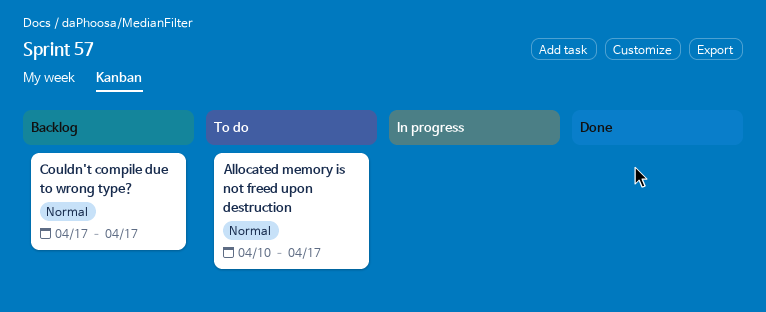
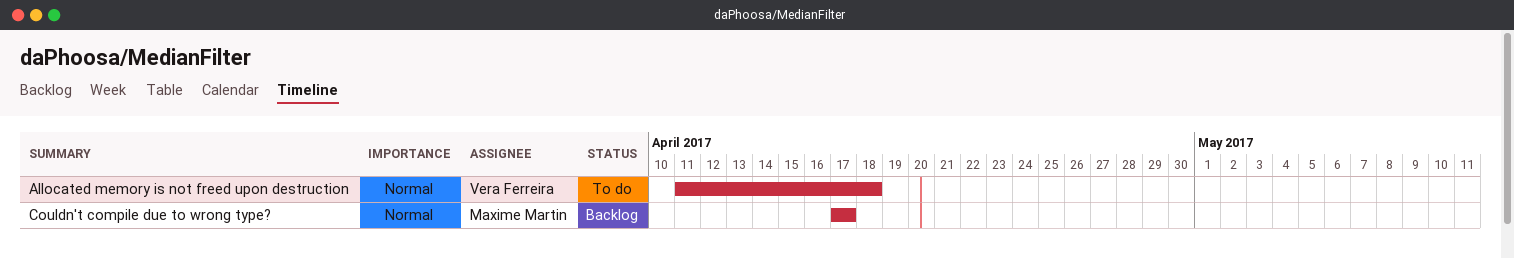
Allocated memory is not freed upon destruction, start: Apr 10 -> Apr 11
Allocated memory is not freed upon destruction, due: Apr 17 -> Apr 18

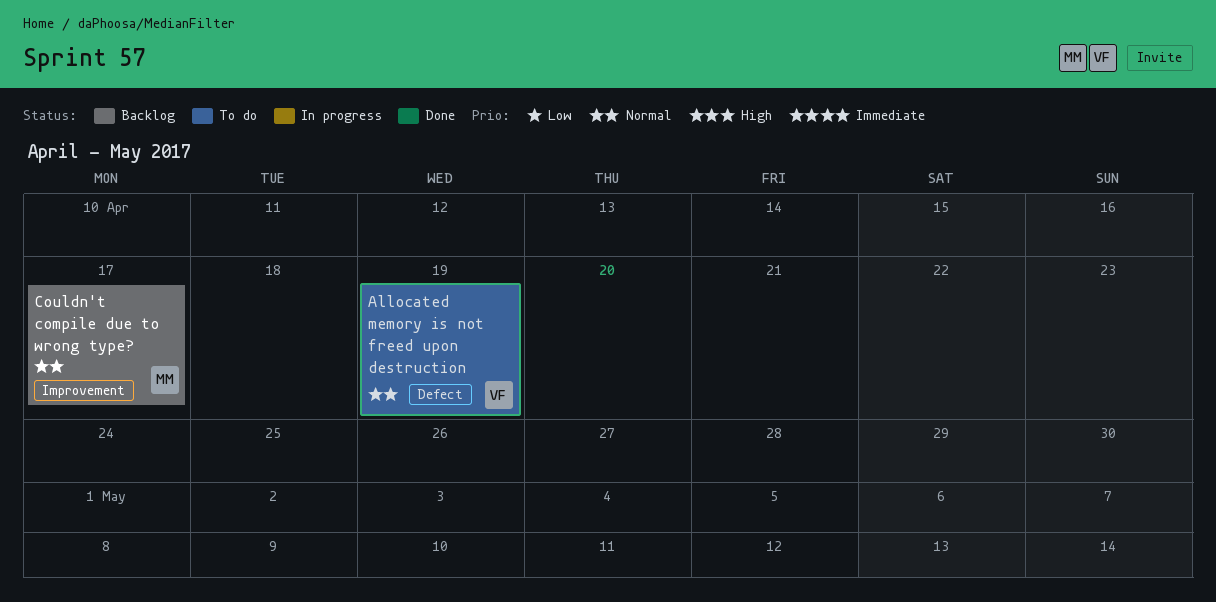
Allocated memory is not freed upon destruction, due: Apr 18 -> Apr 19

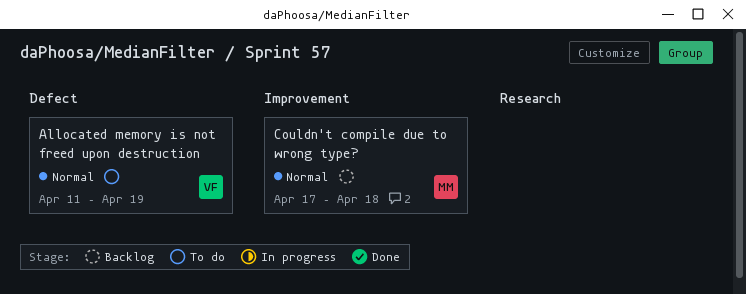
Couldn't compile due to wrong type?, due: Apr 17 -> Apr 18

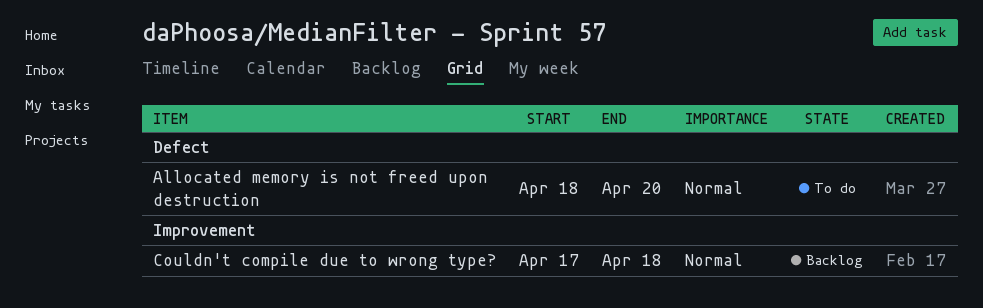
Allocated memory is not freed upon destruction, start: Apr 11 -> Apr 18
Allocated memory is not freed upon destruction, due: Apr 19 -> Apr 20

